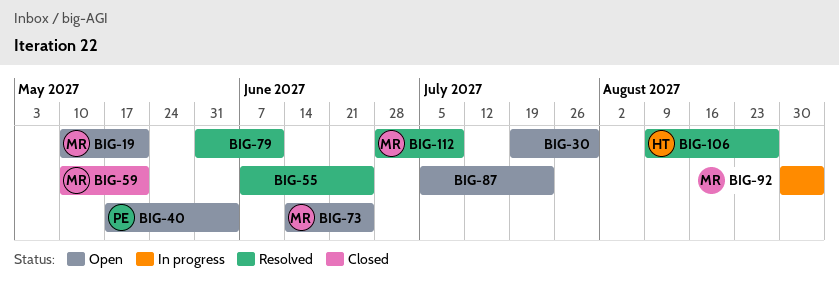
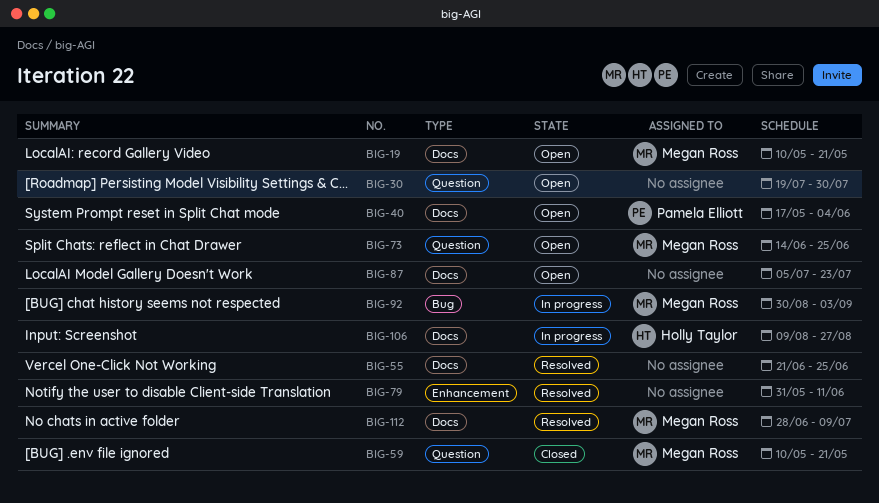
BIG-55, start: Jun 7 -> Jun 21
BIG-106, status: Resolved -> In progress

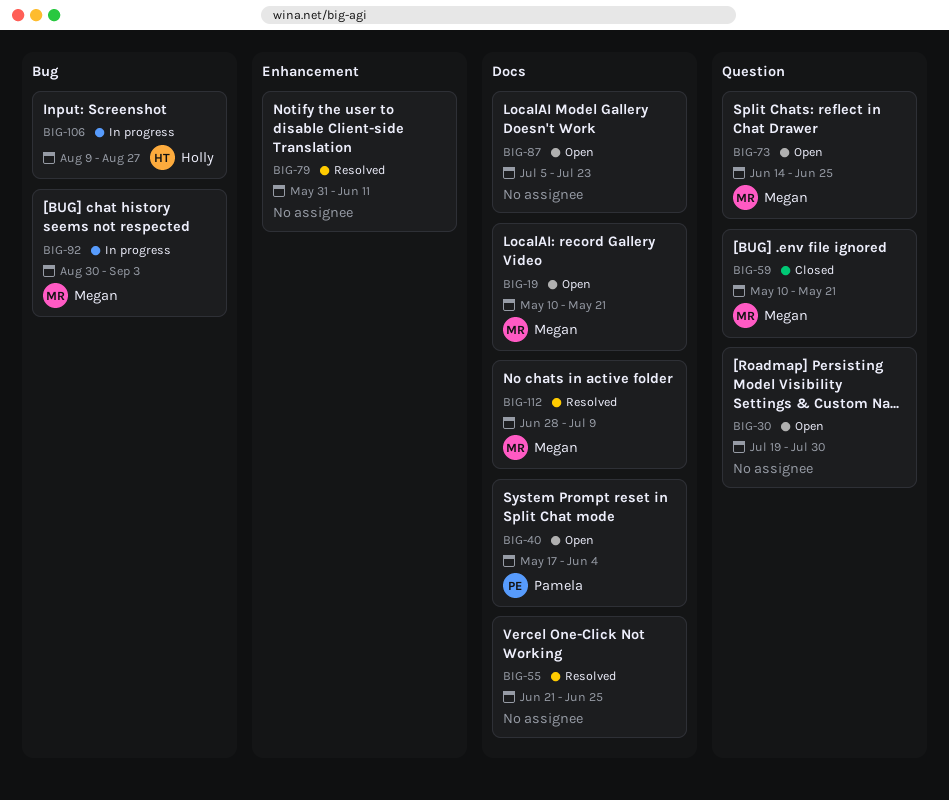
BIG-106, label: Docs -> Bug

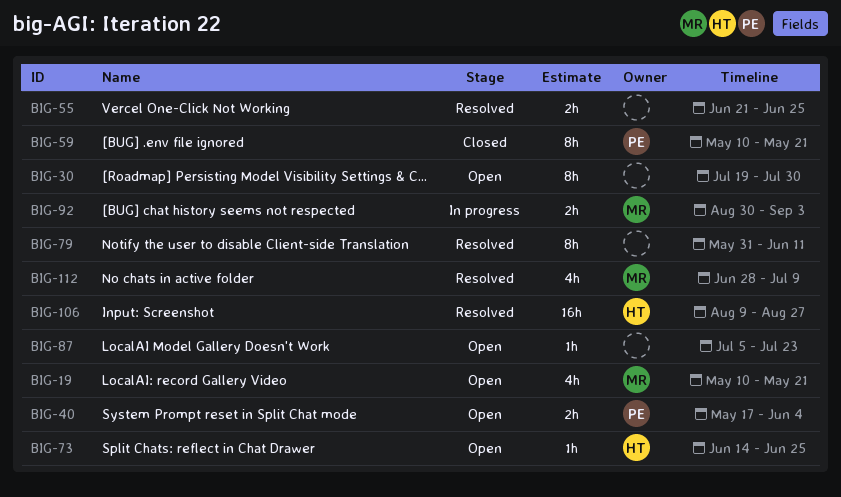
BIG-59, owner: Megan -> Pamela
BIG-73, owner: Megan -> Holly
BIG-106, status: In progress -> Resolved

